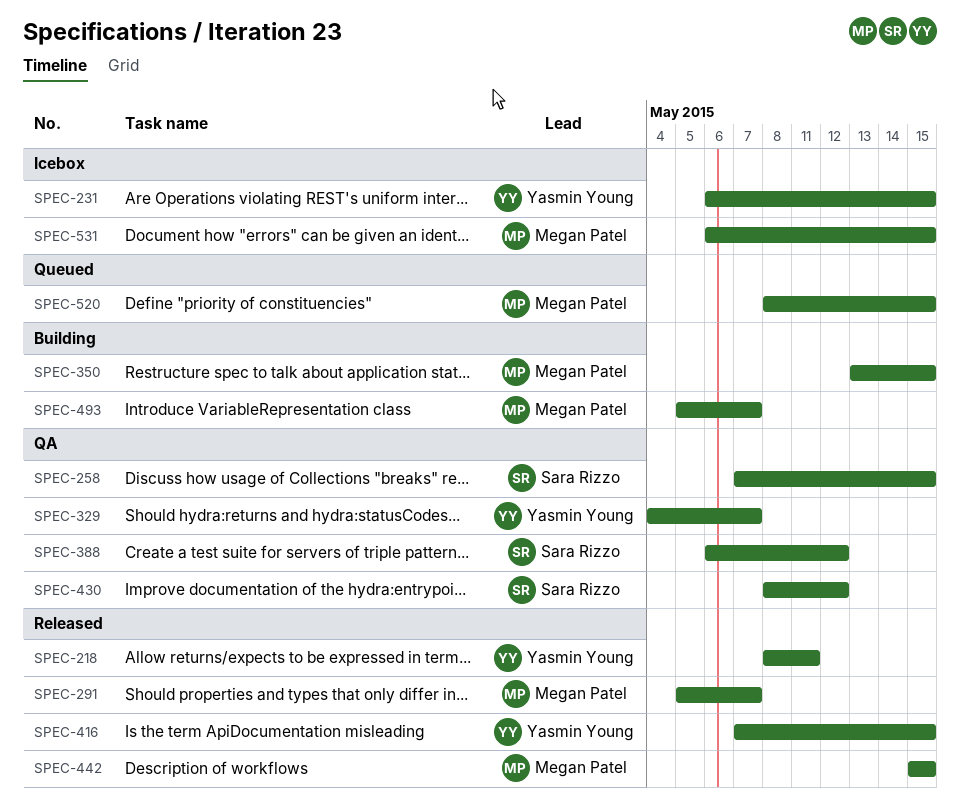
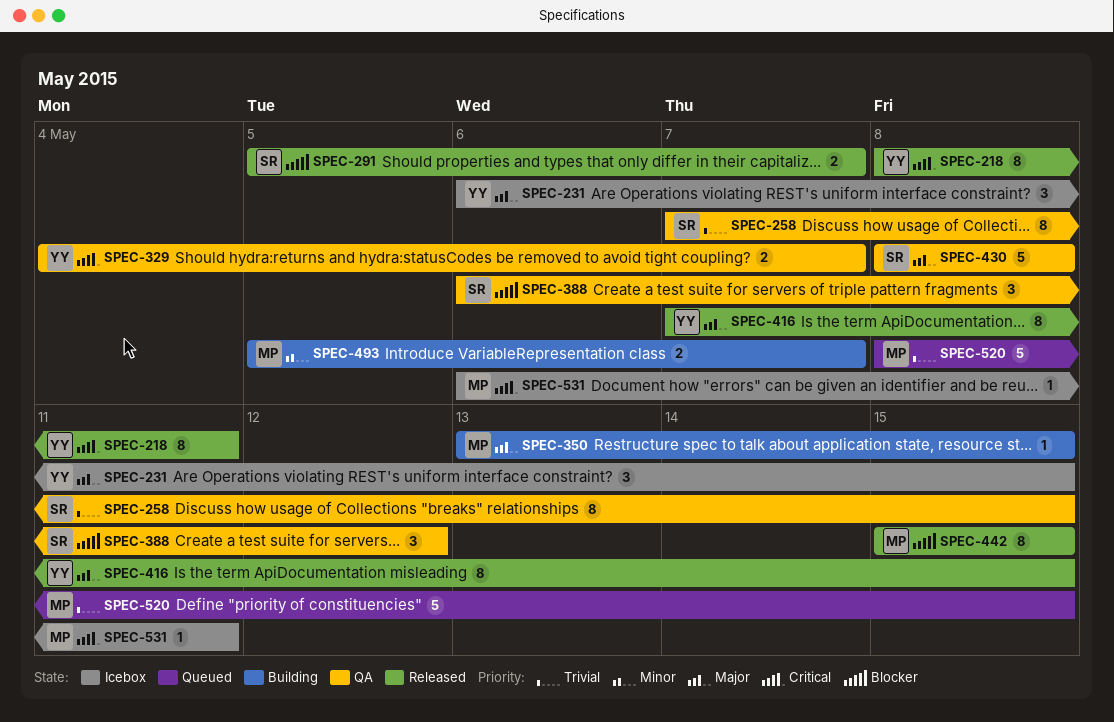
SPEC-291, owner: Megan Patel -> Sara Rizzo
SPEC-430, due: May 12 -> May 8
SPEC-531, due: May 15 -> May 11

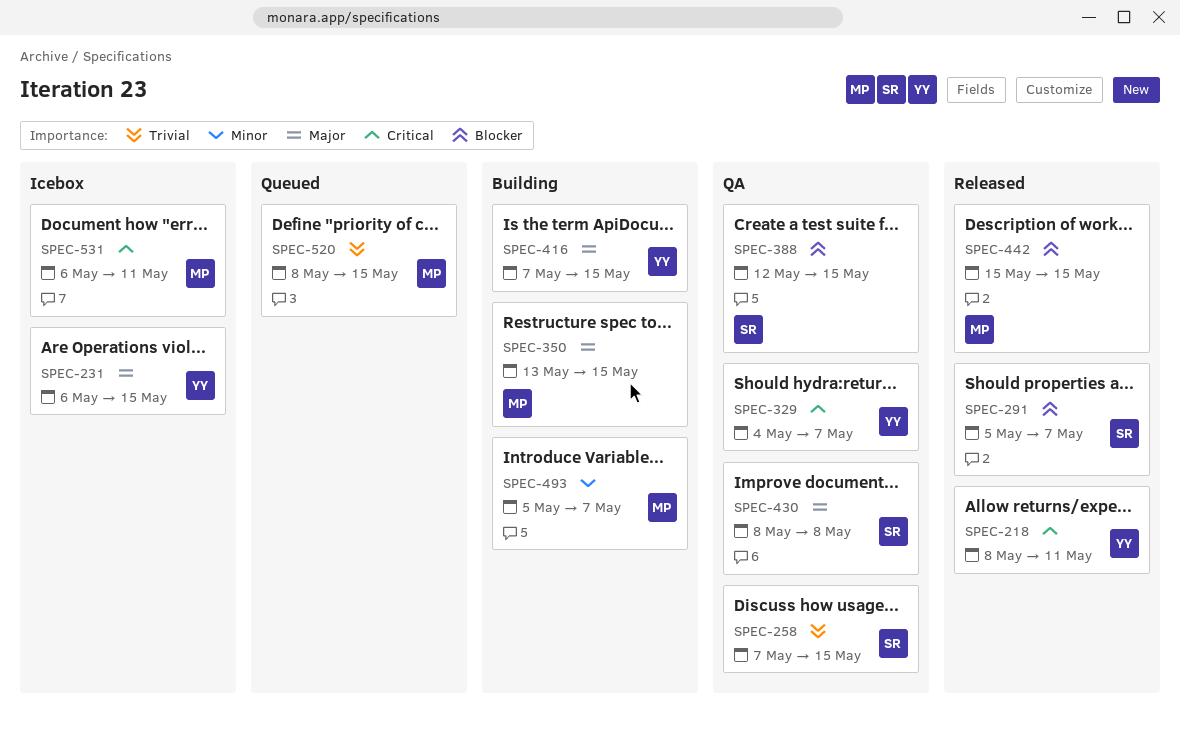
SPEC-388, start: May 6 -> May 12
SPEC-388, due: May 12 -> May 15
SPEC-416, status: Released -> Building

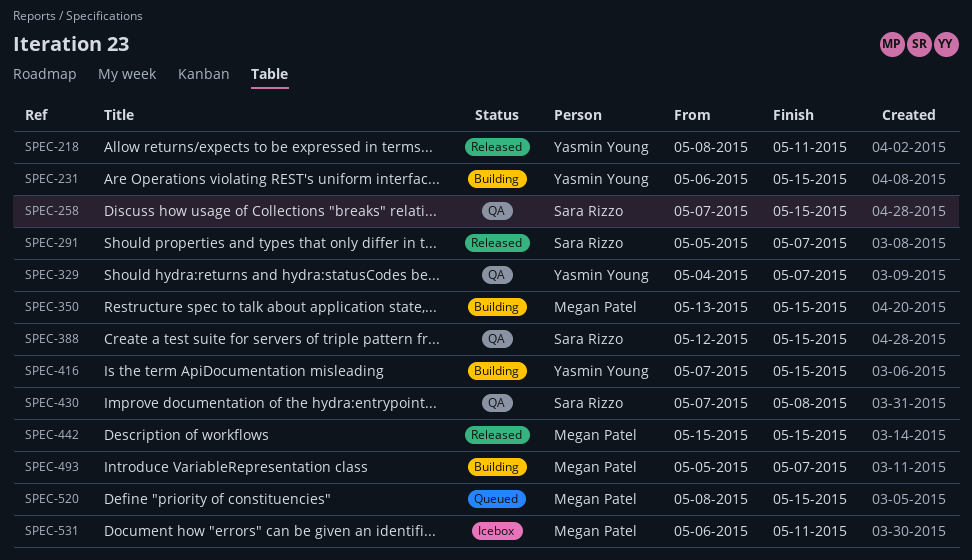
SPEC-231, status: Icebox -> Building
SPEC-430, start: May 8 -> May 7

